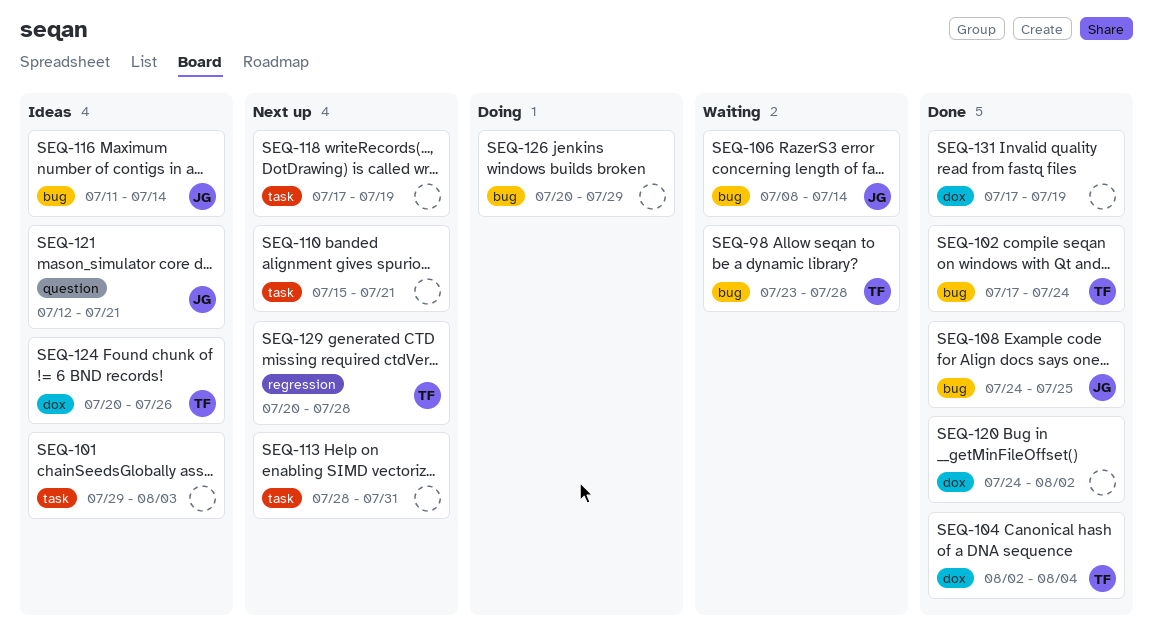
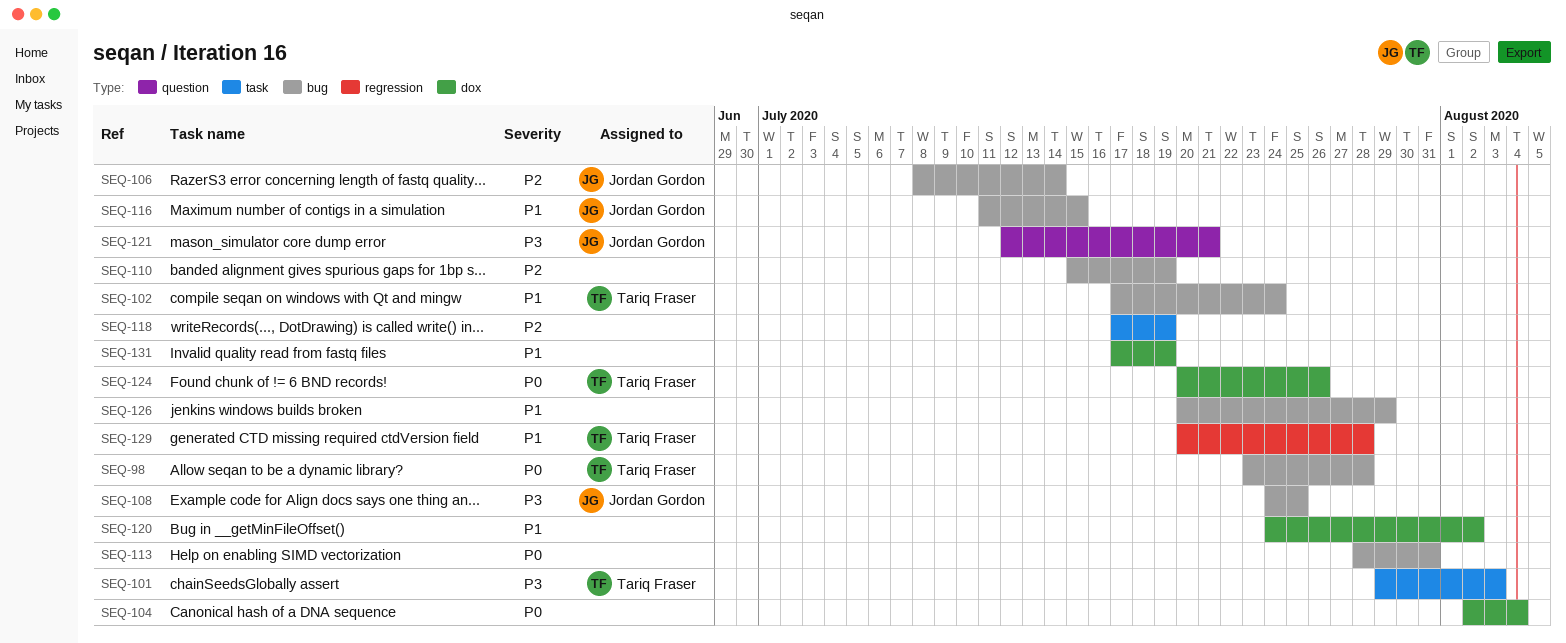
SEQ-101, owner: none -> Tariq Fraser
SEQ-104, owner: Tariq Fraser -> none
SEQ-110, label: task -> bug
SEQ-110, due: Jul 21 -> Jul 19
SEQ-113, label: task -> bug
SEQ-116, due: Jul 14 -> Jul 15

